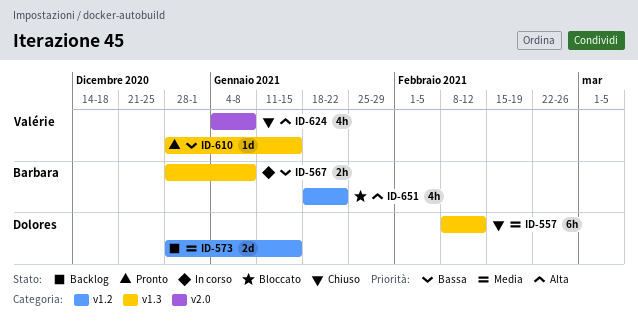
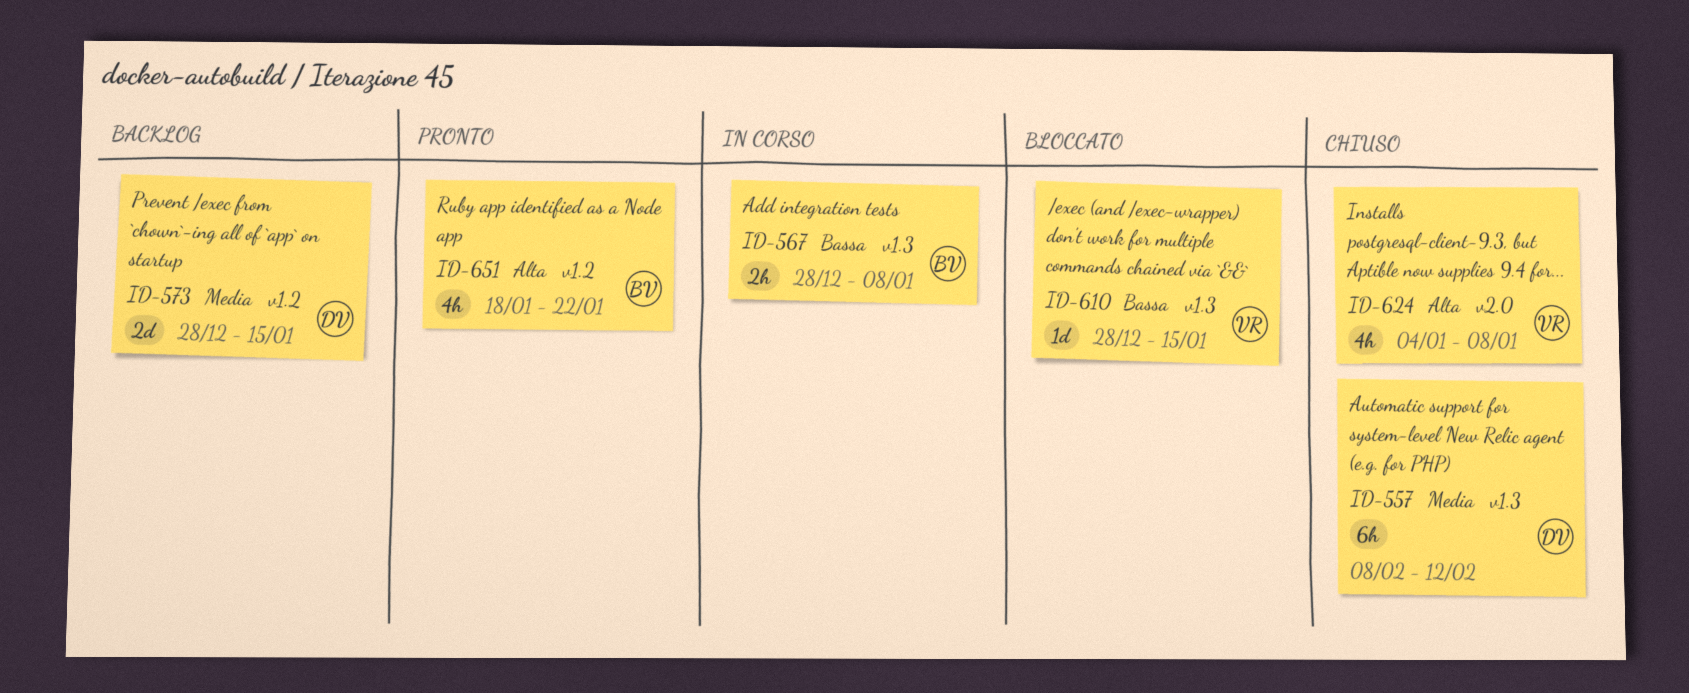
ID-610, status: Pronto -> Bloccato
ID-651, status: Bloccato -> Pronto

